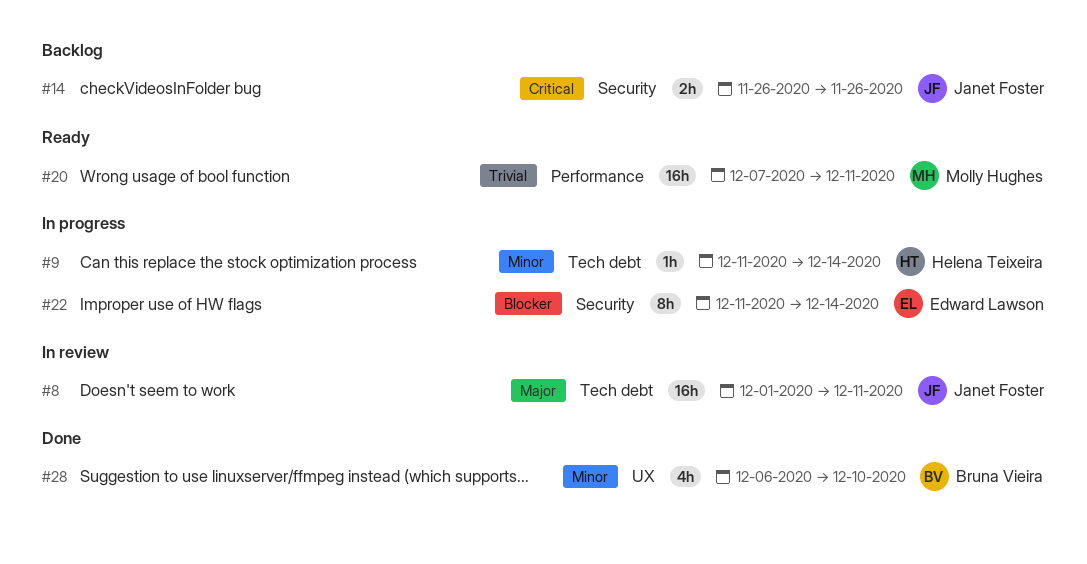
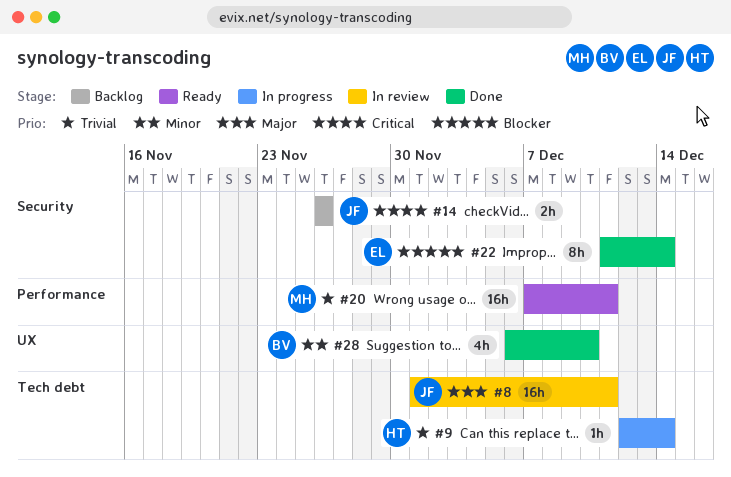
#9, priority: Minor -> Trivial
#9, start: Dec 11 -> Dec 12
#22, status: In progress -> Done

